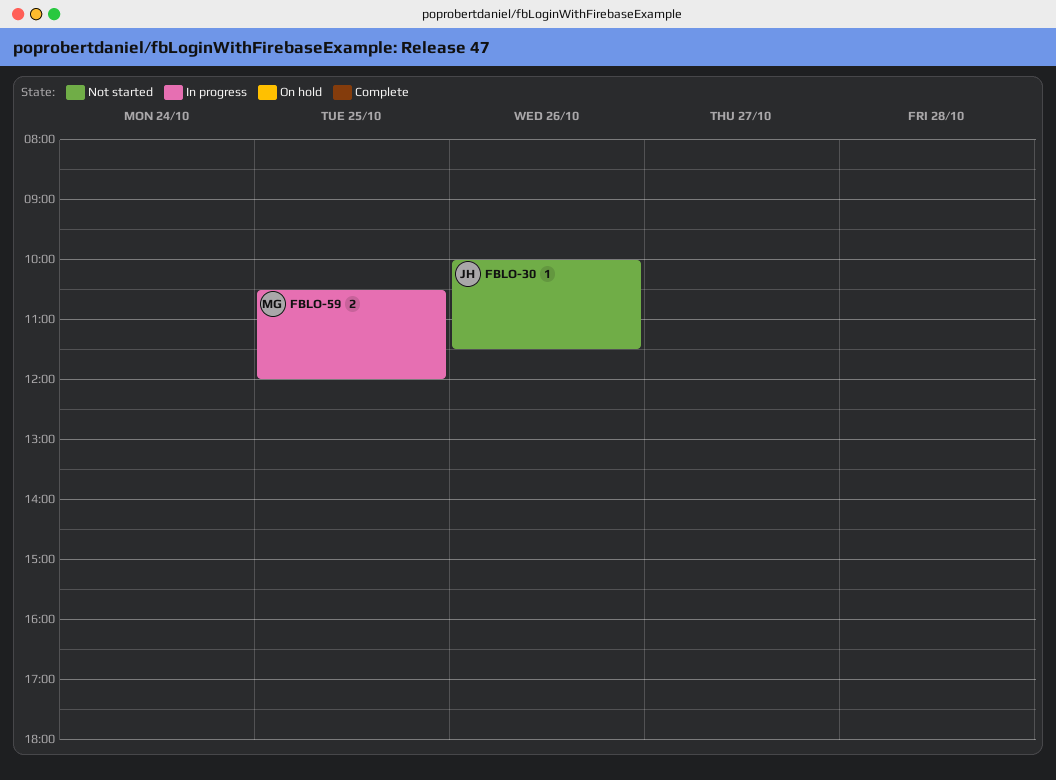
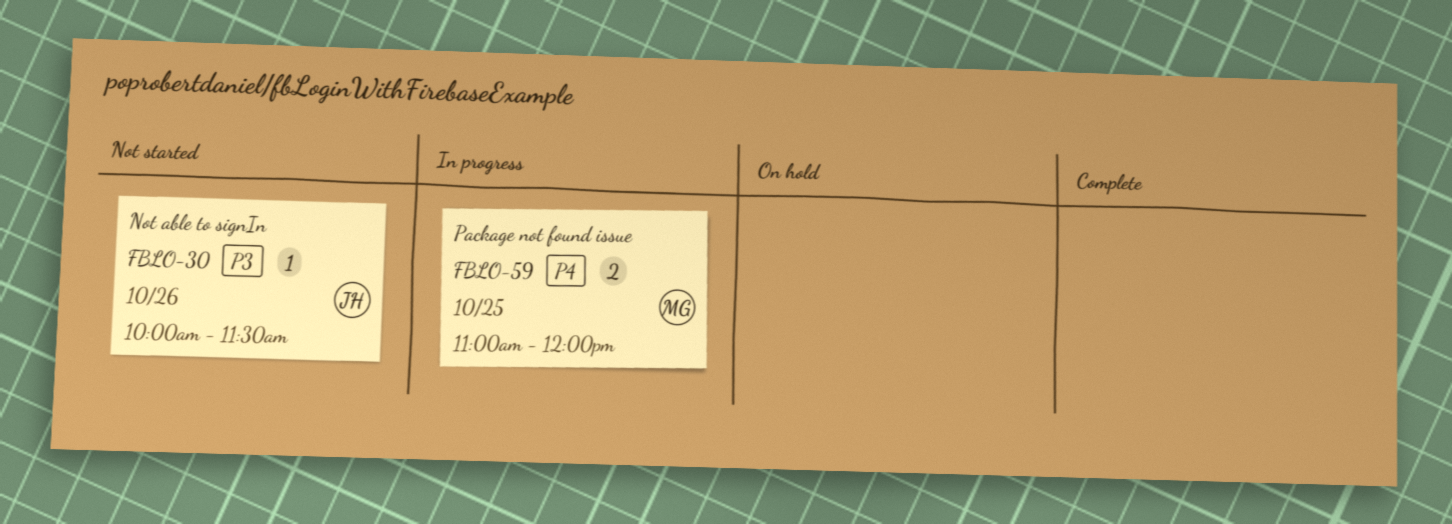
FBLO-59, begins: 10:30 -> 11:00

